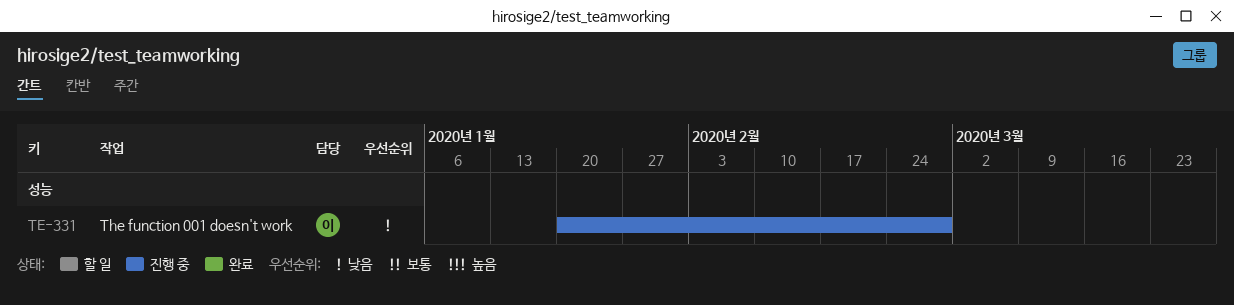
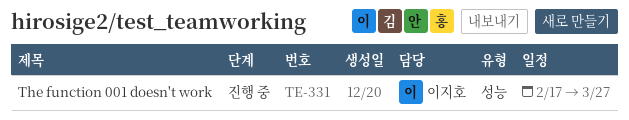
TE-331, start: Jan 20 -> Feb 17
TE-331, due: Feb 28 -> Mar 27

